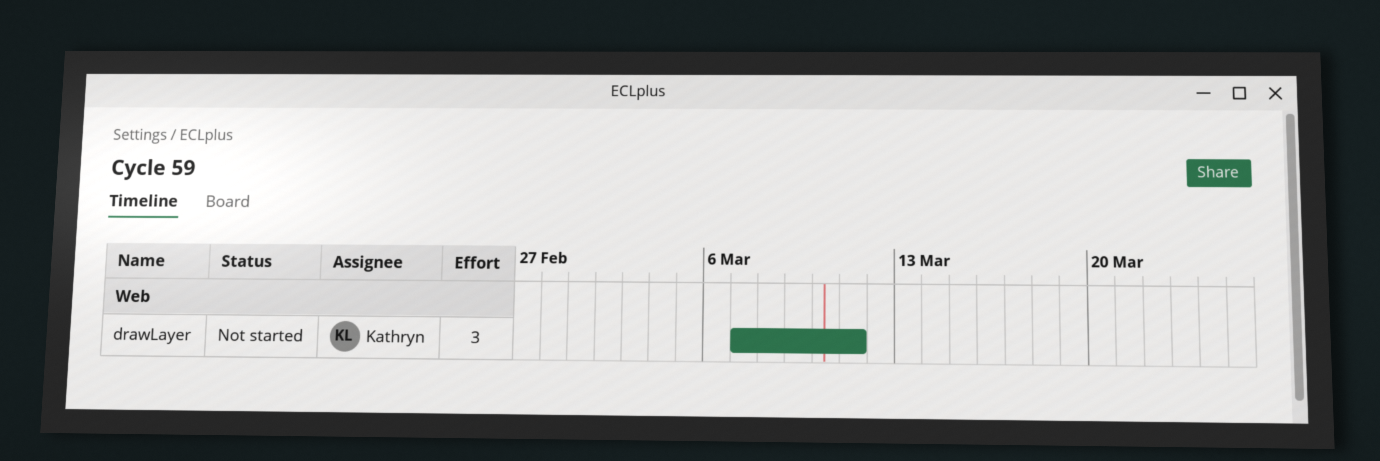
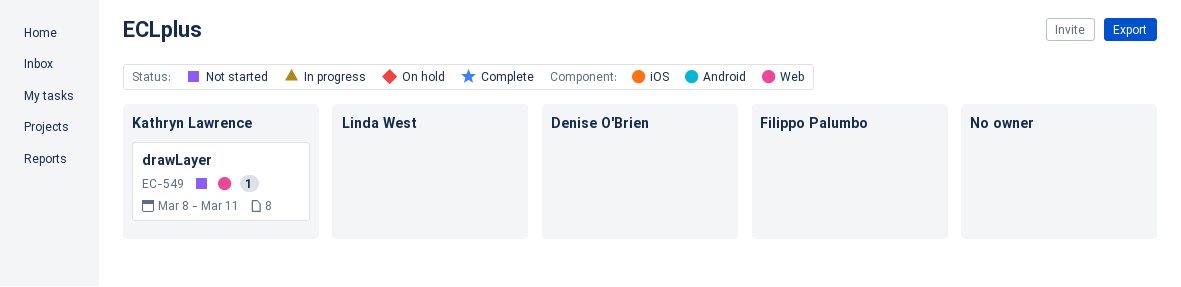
drawLayer, estimate: 3 -> 1
drawLayer, start: Mar 7 -> Mar 8

